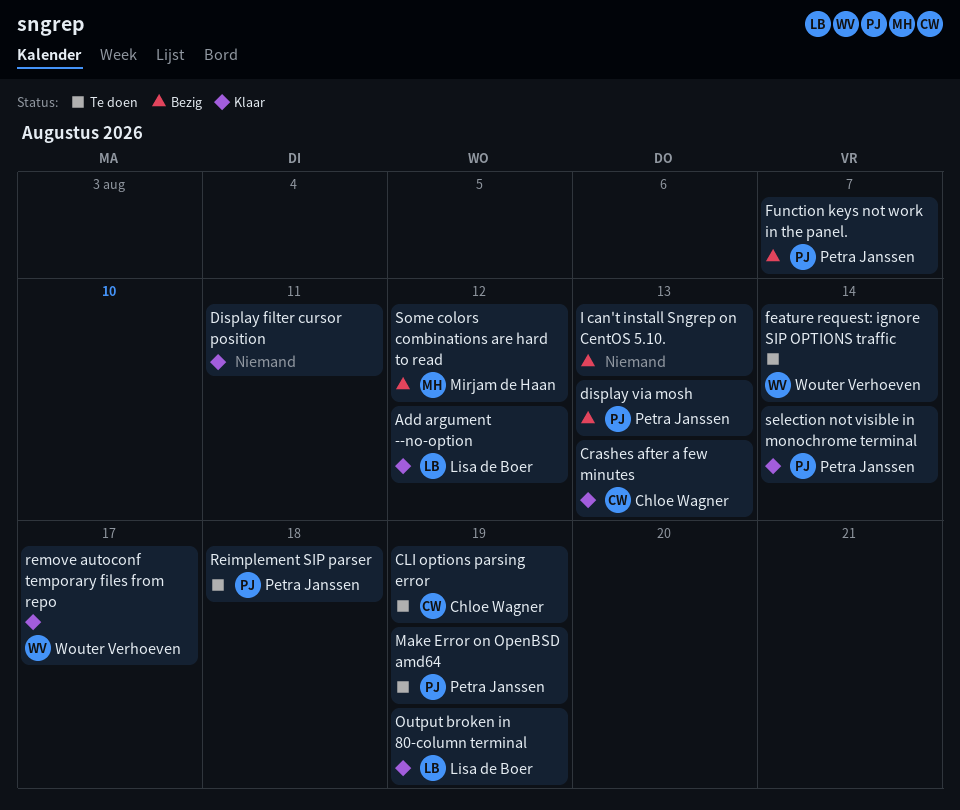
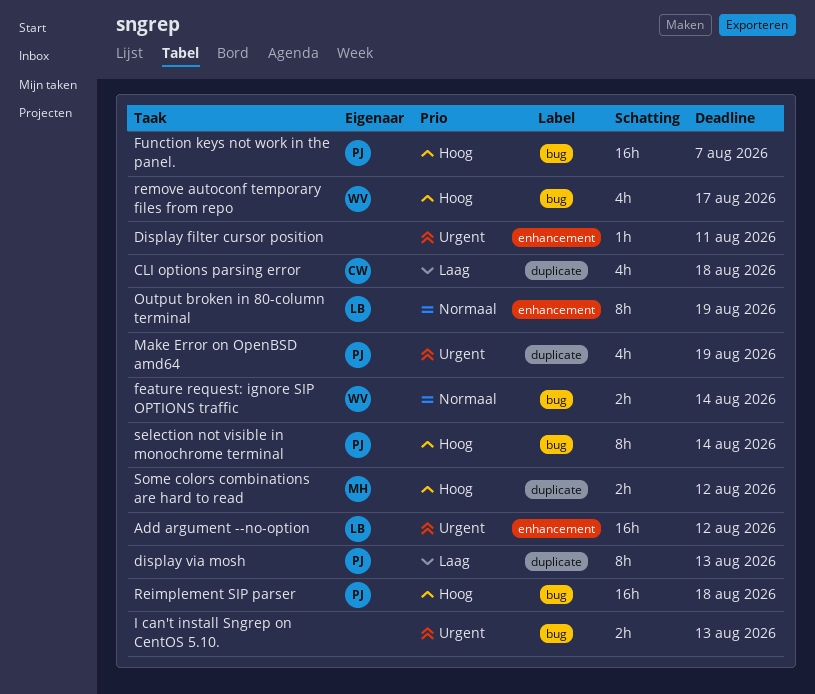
CLI options parsing error, due: Aug 19 -> Aug 18
Crashes after a few minutes: present -> none

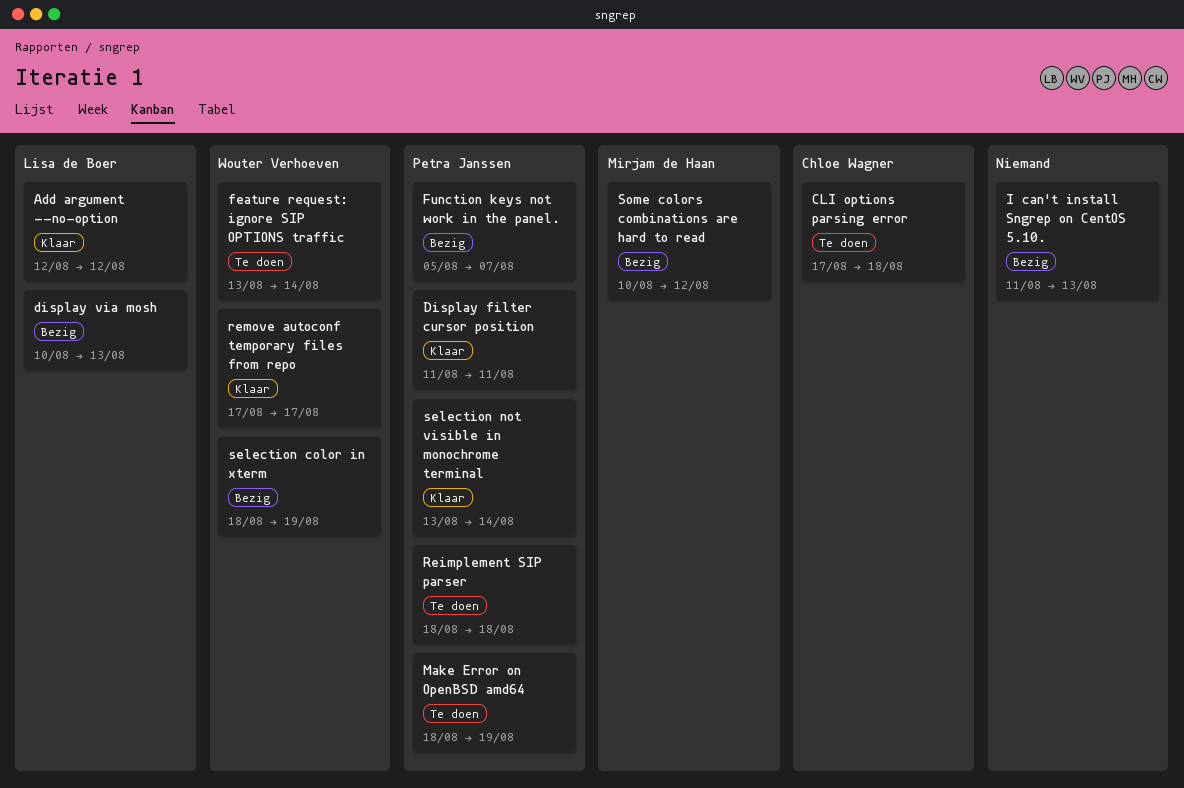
Display filter cursor position, owner: none -> Petra Janssen
display via mosh, owner: Petra Janssen -> Lisa de Boer
Output broken in 80-column terminal: present -> none
selection color in xterm: none -> present

